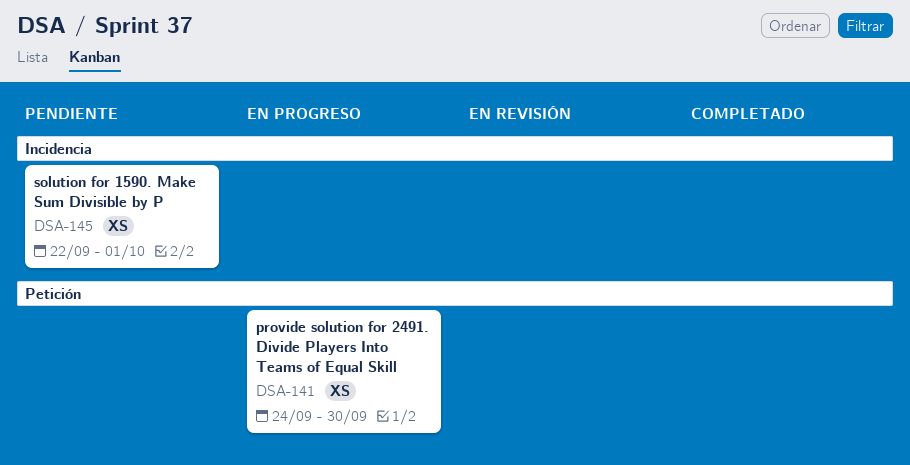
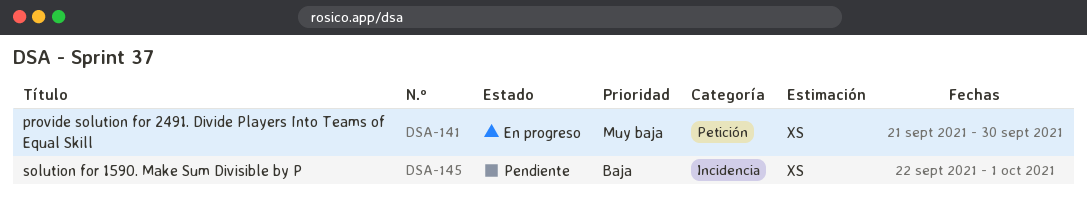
DSA-141, start: Sep 24 -> Sep 21

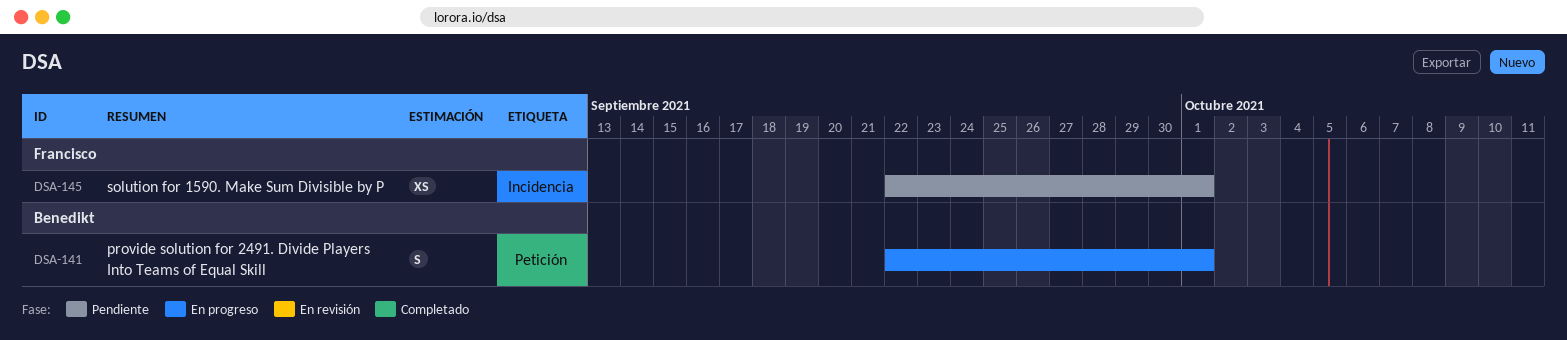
DSA-141, estimate: XS -> S
DSA-141, start: Sep 21 -> Sep 22
DSA-141, due: Sep 30 -> Oct 1

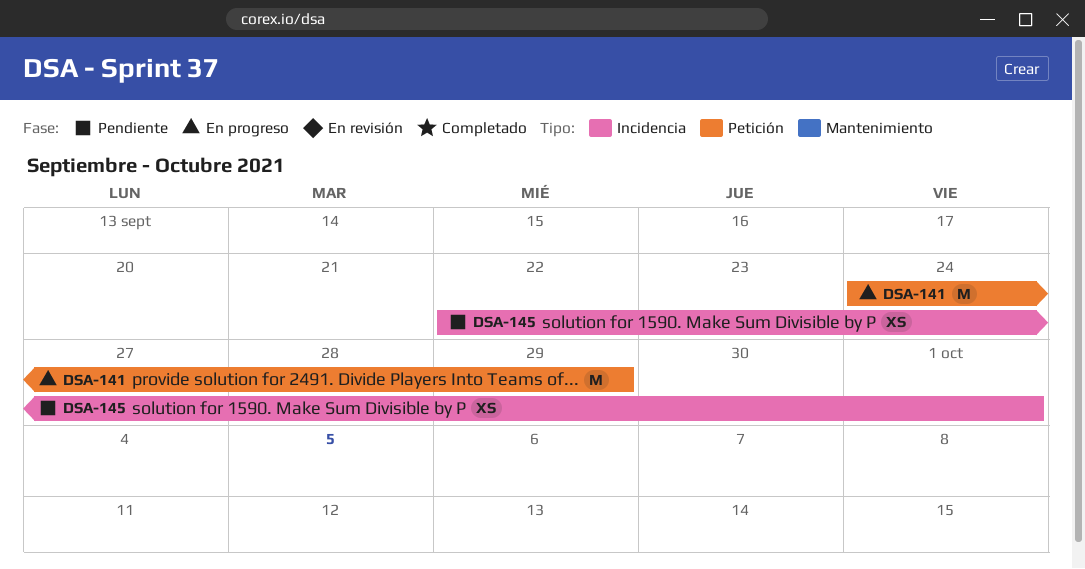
DSA-141, estimate: S -> M
DSA-141, start: Sep 22 -> Sep 24
DSA-141, due: Oct 1 -> Sep 29

